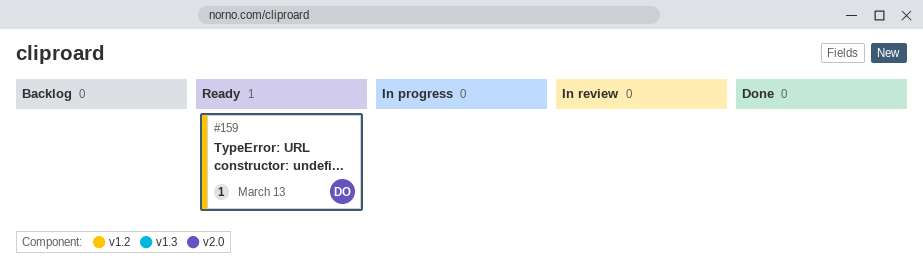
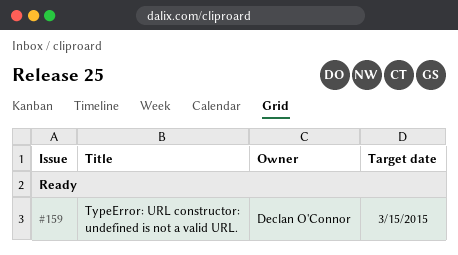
#159, due: Mar 13 -> Mar 15

